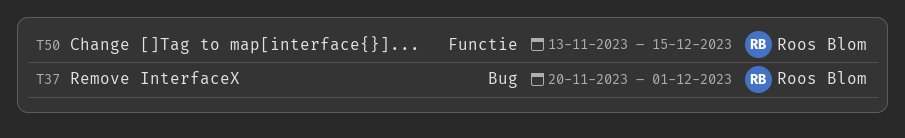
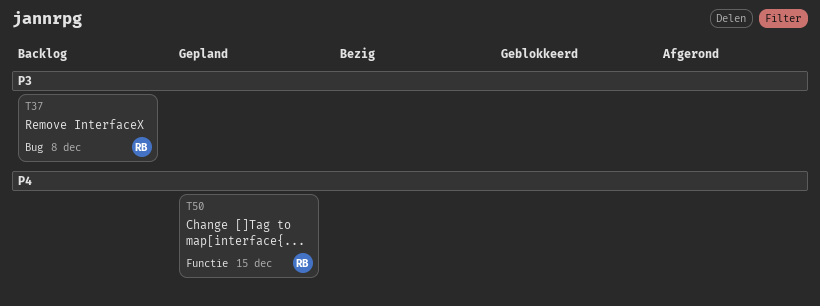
T37, due: Dec 1 -> Dec 8

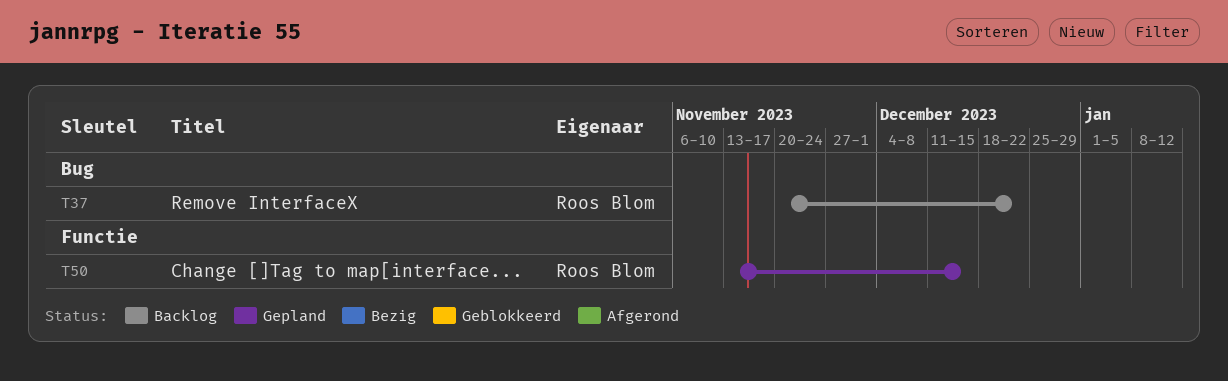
T37, due: Dec 8 -> Dec 22

